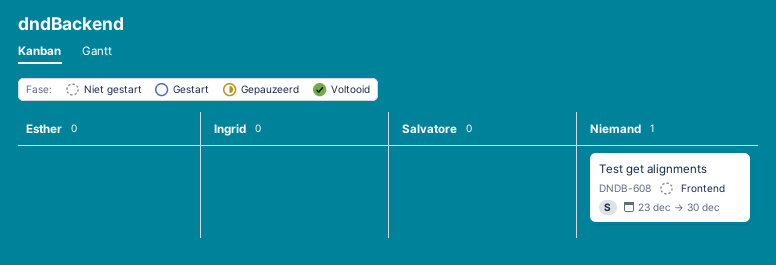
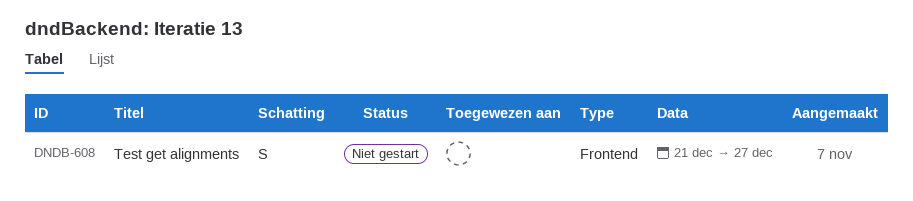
DNDB-608, start: Dec 23 -> Dec 21
DNDB-608, due: Dec 30 -> Dec 27

